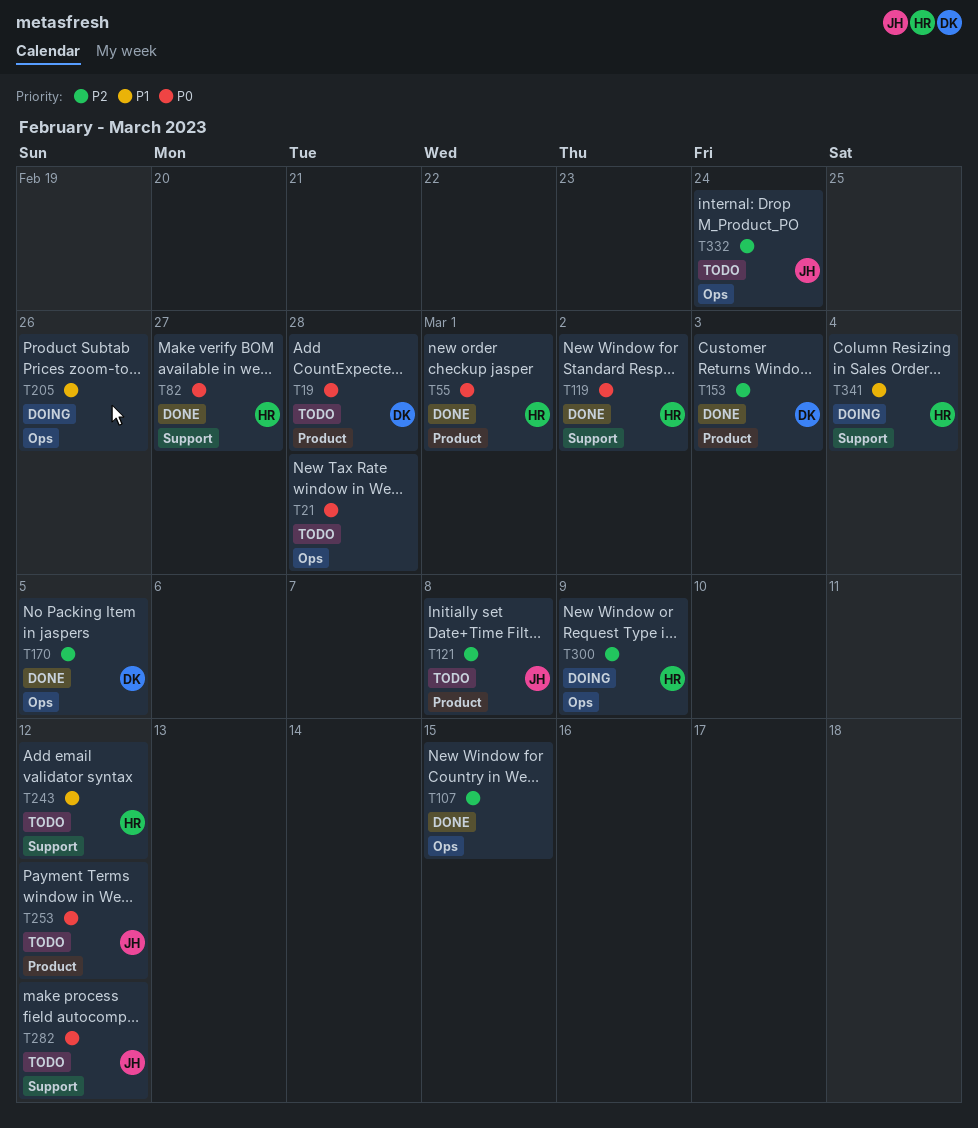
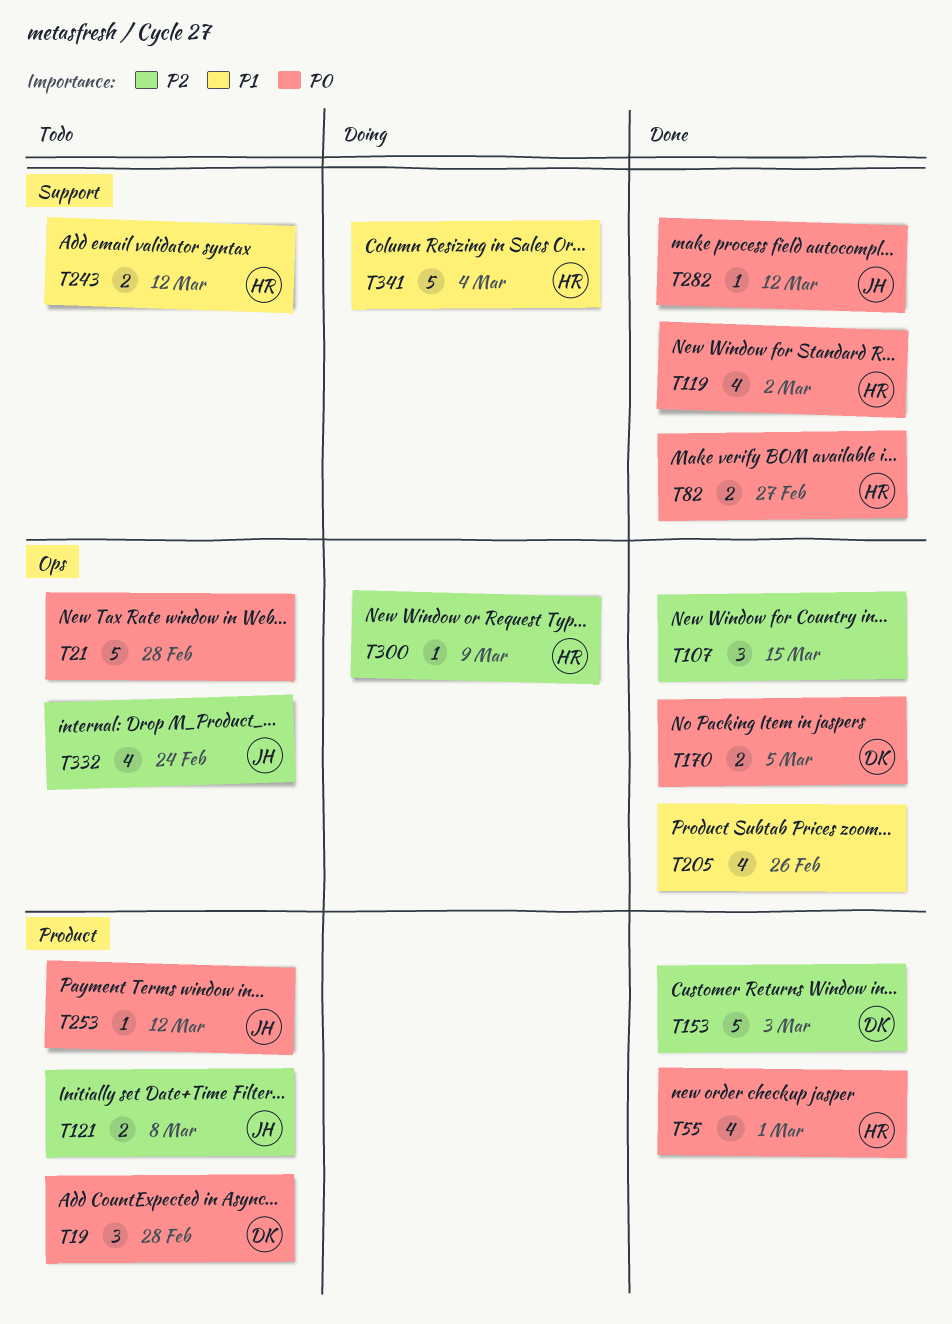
T170, priority: P2 -> P0
T205, status: Doing -> Done
T282, status: Todo -> Done

